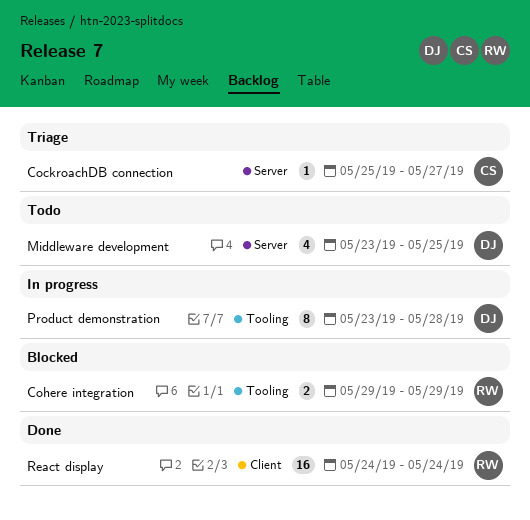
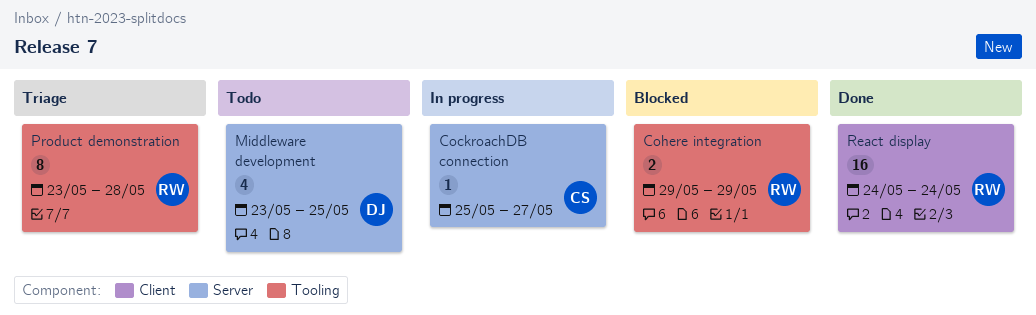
CockroachDB connection, status: Triage -> In progress
Product demonstration, status: In progress -> Triage
Product demonstration, owner: DJ -> RW

